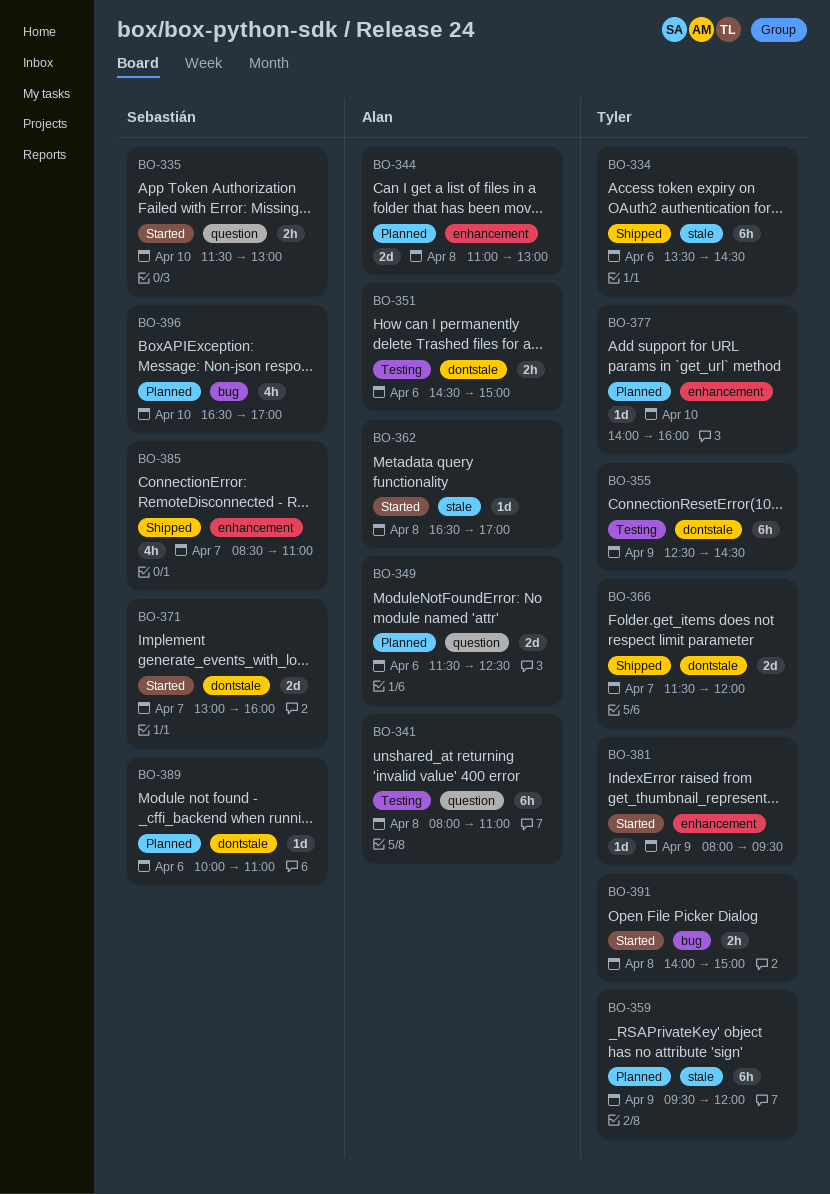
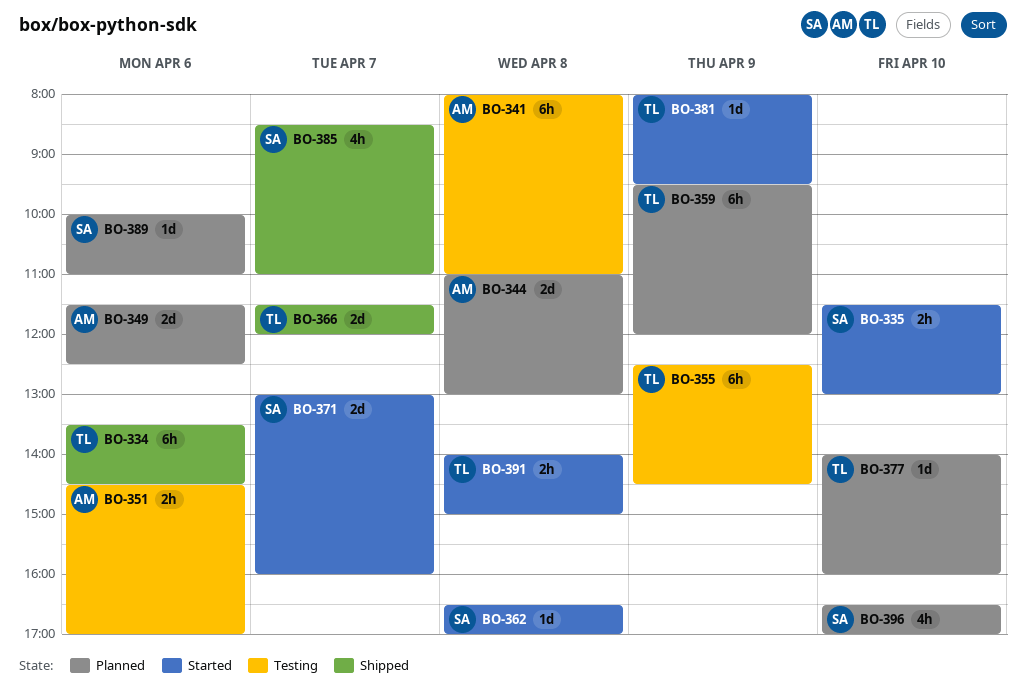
BO-351, ends: 15:00 -> 17:00
BO-362, owner: Alan -> Sebastián

